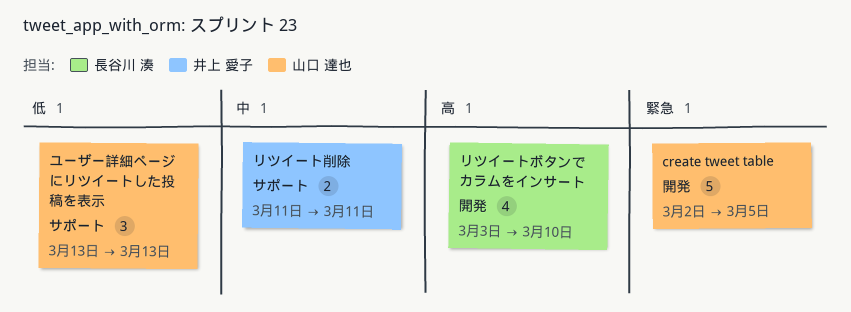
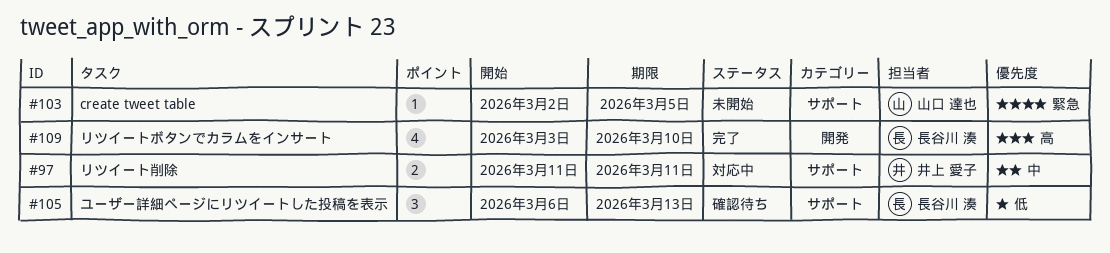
create tweet table, label: 開発 -> サポート
create tweet table, estimate: 5 -> 1
ユーザー詳細ページにリツイートした投稿を表示, owner: 山口 達也 -> 長谷川 湊
ユーザー詳細ページにリツイートした投稿を表示, start: Mar 13 -> Mar 6

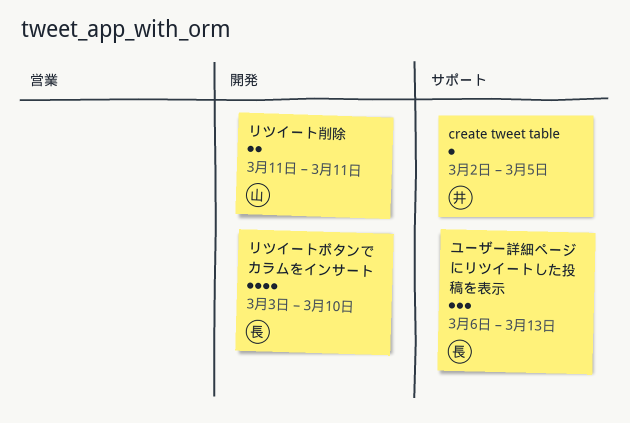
create tweet table, owner: 山口 達也 -> 井上 愛子
リツイート削除, owner: 井上 愛子 -> 山口 達也
リツイート削除, label: サポート -> 開発

